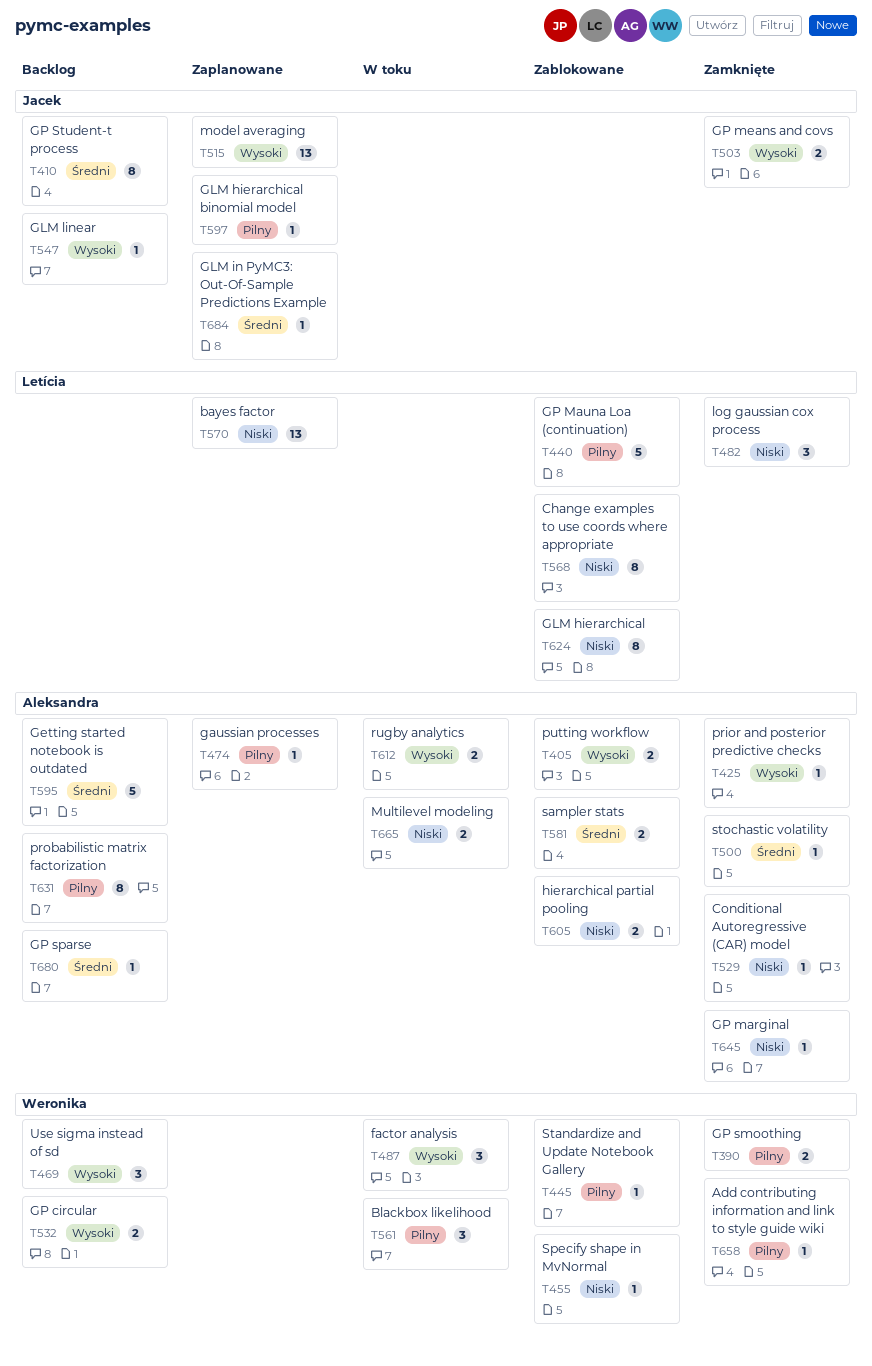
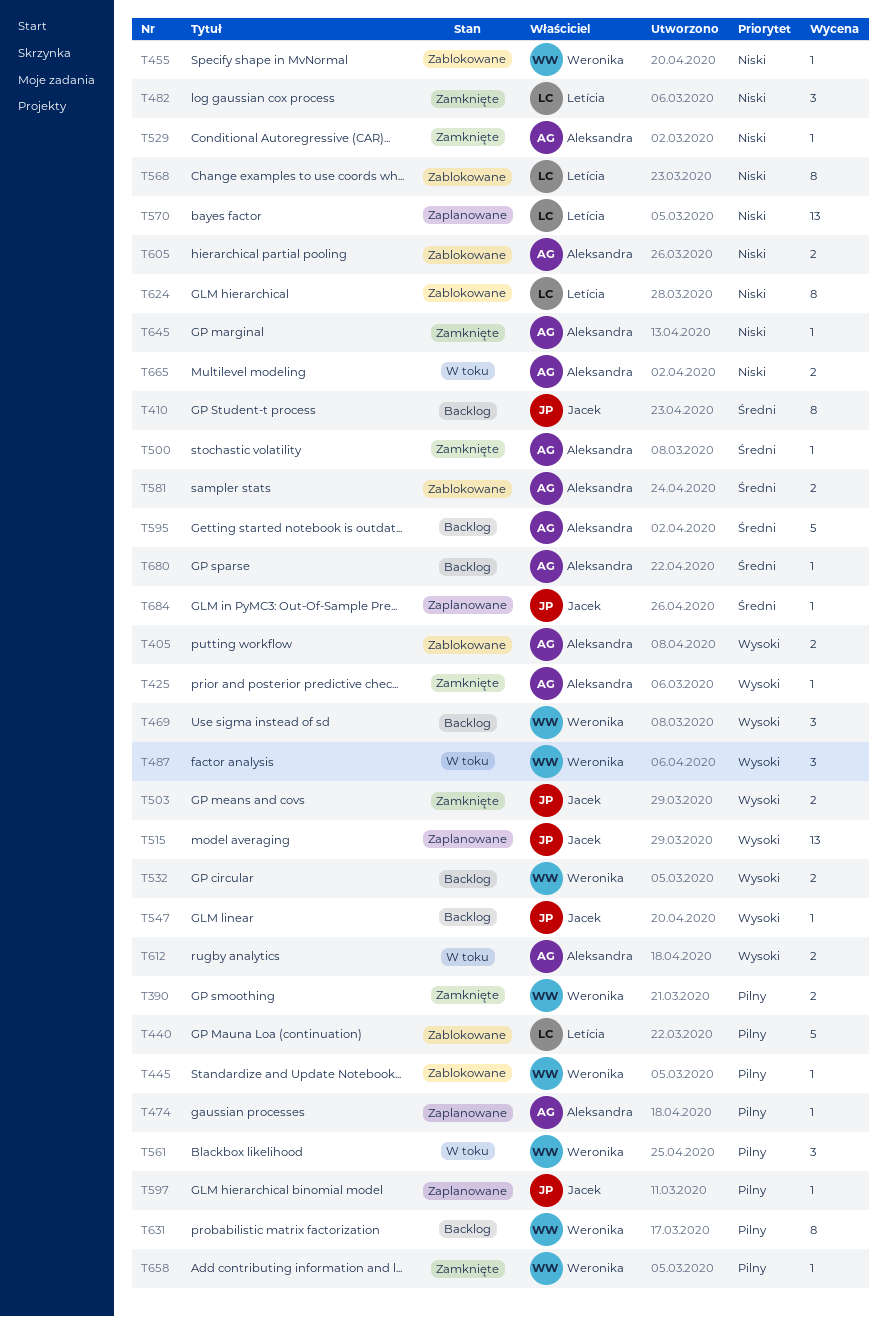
T631, owner: Aleksandra -> Weronika

